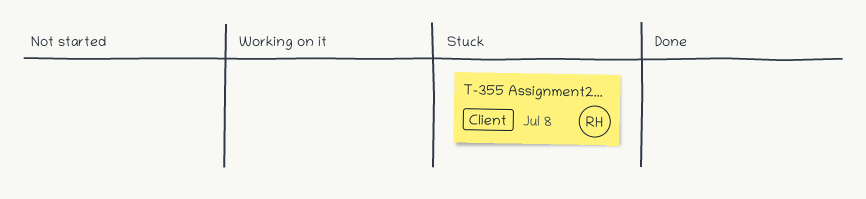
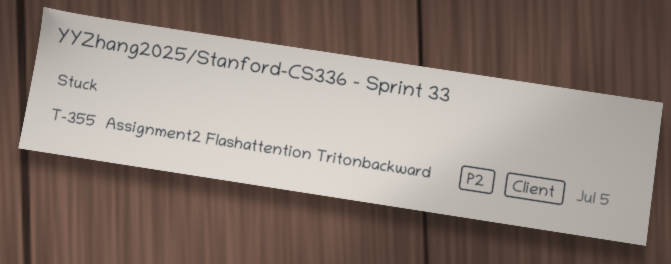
T-355, due: Jul 8 -> Jul 5

